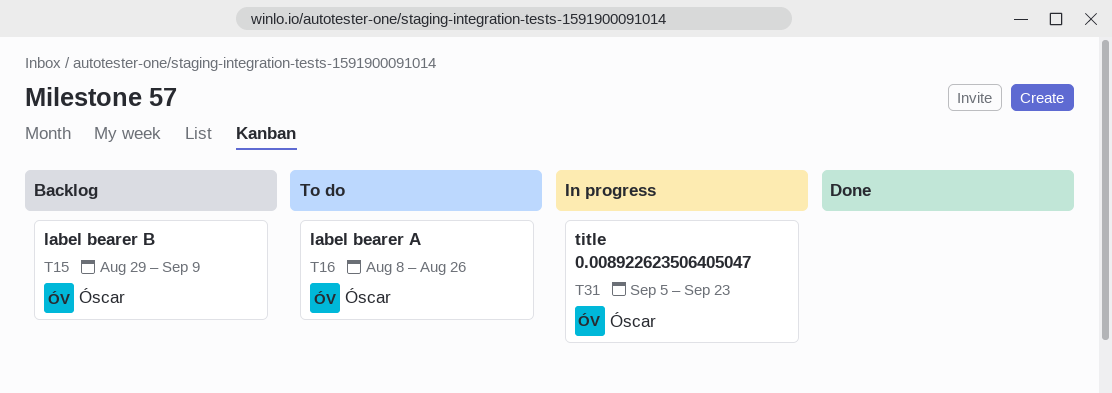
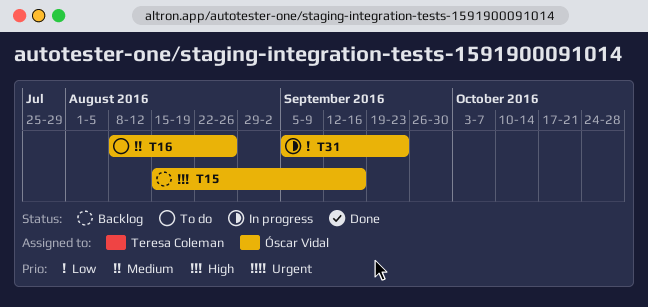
T15, start: Aug 29 -> Aug 15
T15, due: Sep 9 -> Sep 16

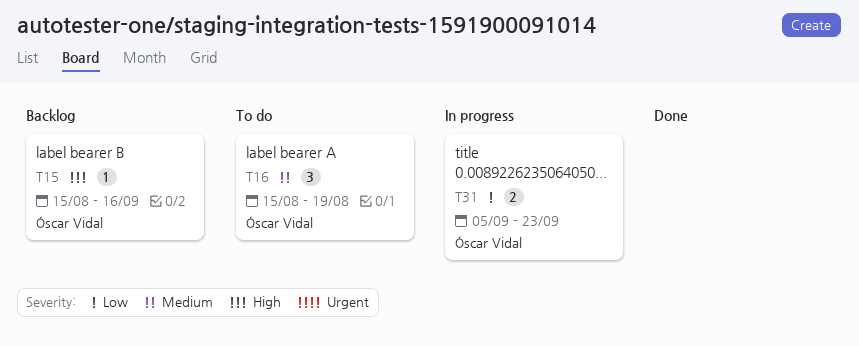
T16, start: Aug 8 -> Aug 15
T16, due: Aug 26 -> Aug 19

